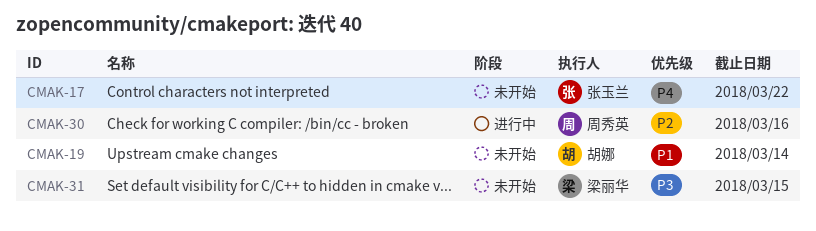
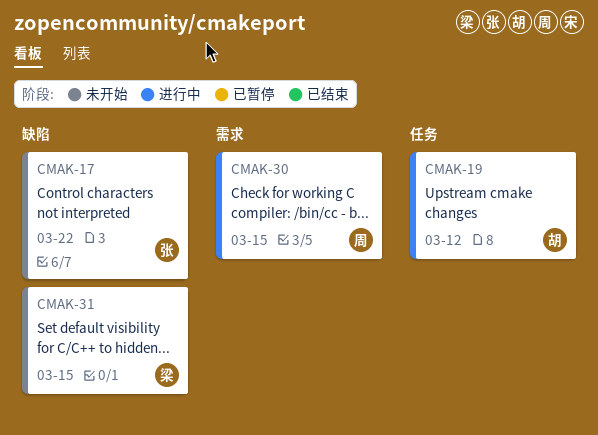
CMAK-19, status: 未开始 -> 进行中
CMAK-19, due: Mar 14 -> Mar 12
CMAK-30, due: Mar 16 -> Mar 15

